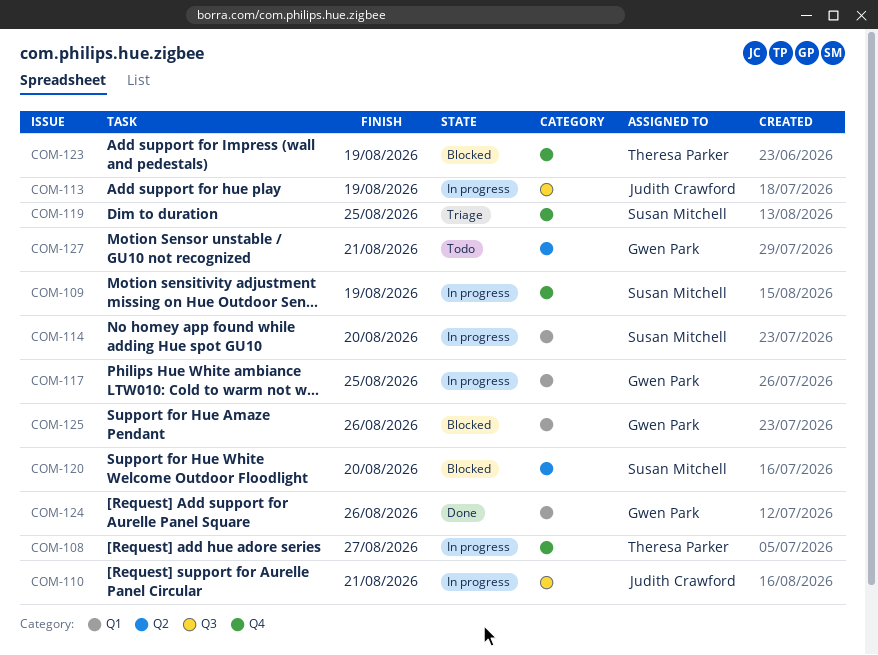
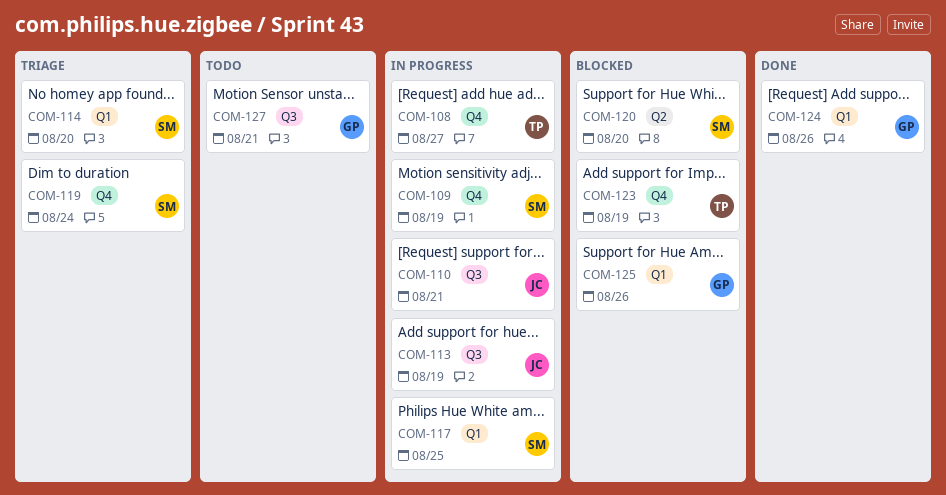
COM-114, status: In progress -> Triage
COM-117, owner: Gwen Park -> Susan Mitchell
COM-119, due: Aug 25 -> Aug 24
COM-127, label: Q2 -> Q3

